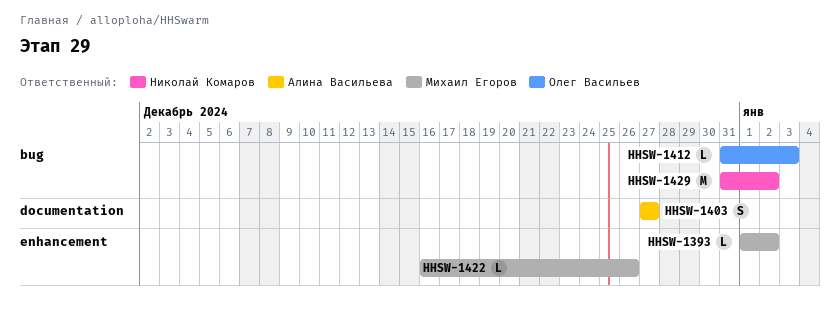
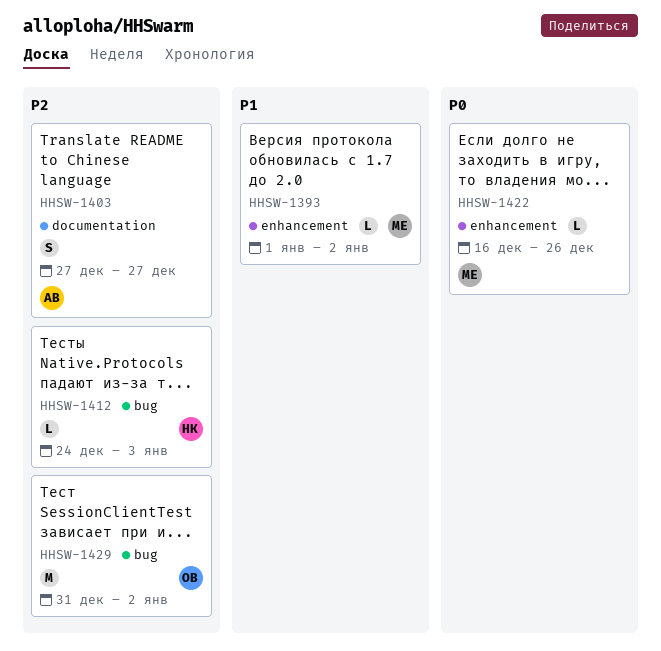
HHSW-1412, owner: Олег Васильев -> Николай Комаров
HHSW-1412, start: Dec 31 -> Dec 24
HHSW-1429, owner: Николай Комаров -> Олег Васильев

